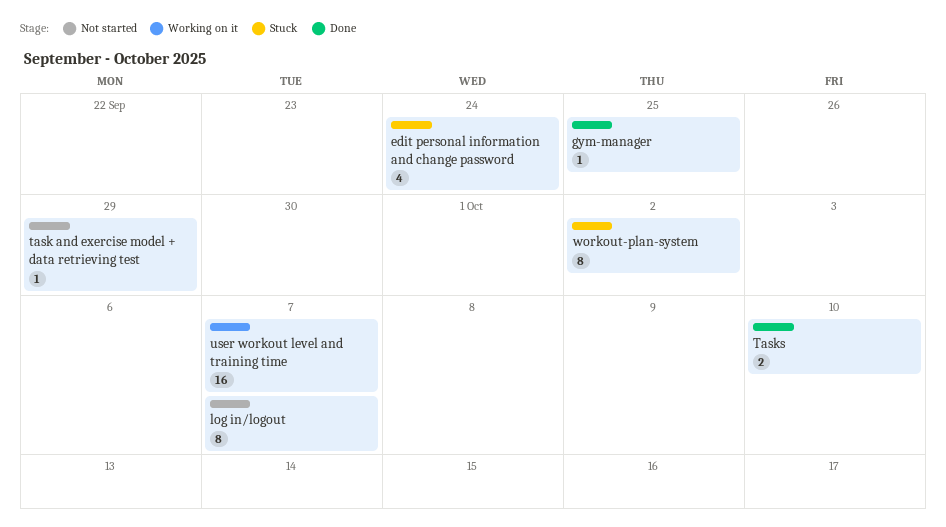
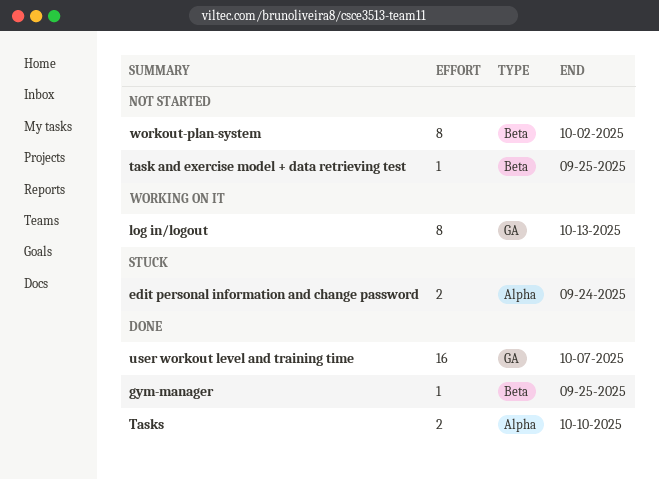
edit personal information and change password, estimate: 4 -> 2
log in/logout, status: Not started -> Working on it
log in/logout, due: Oct 7 -> Oct 13
task and exercise model + data retrieving test, due: Sep 29 -> Sep 25
user workout level and training time, status: Working on it -> Done
workout-plan-system, status: Stuck -> Not started

